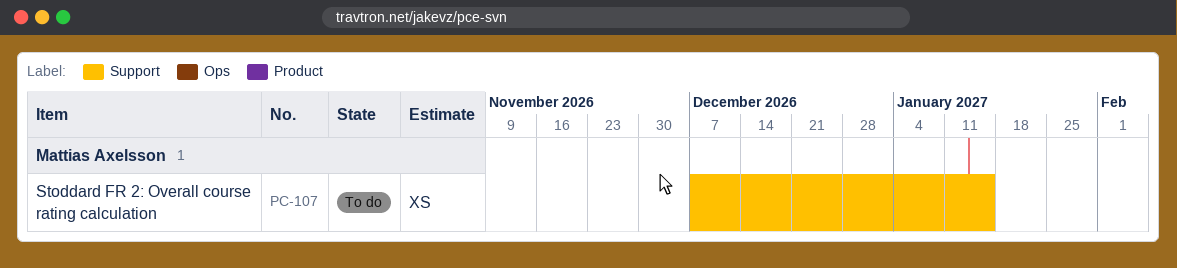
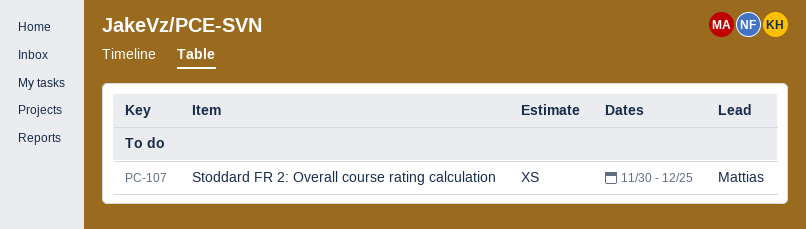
PC-107, start: Dec 7 -> Nov 30
PC-107, due: Jan 15 -> Dec 25

